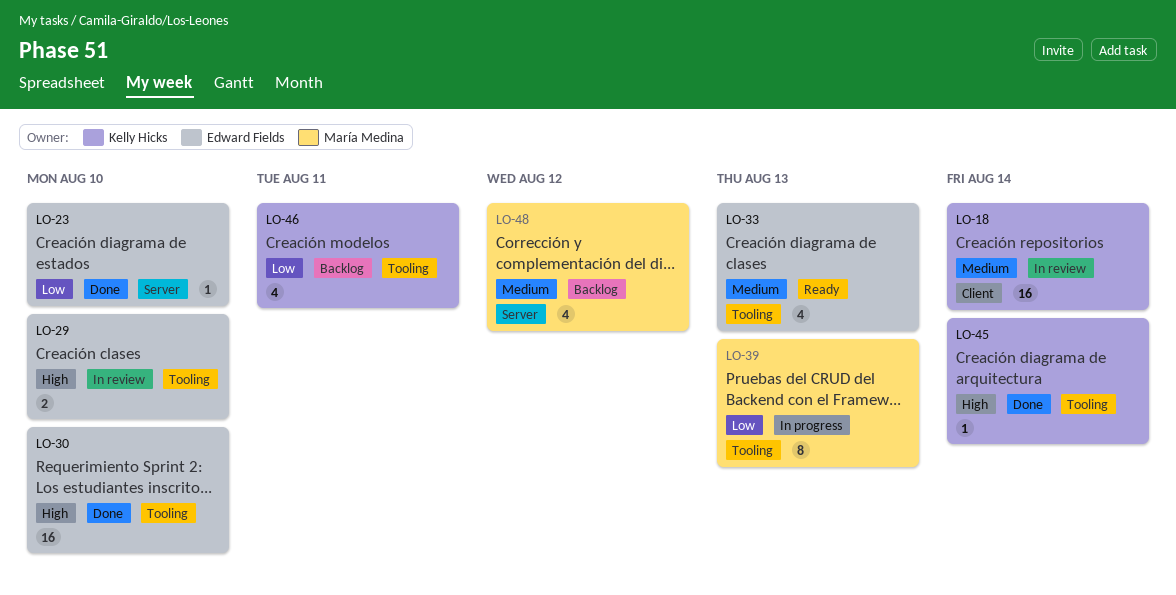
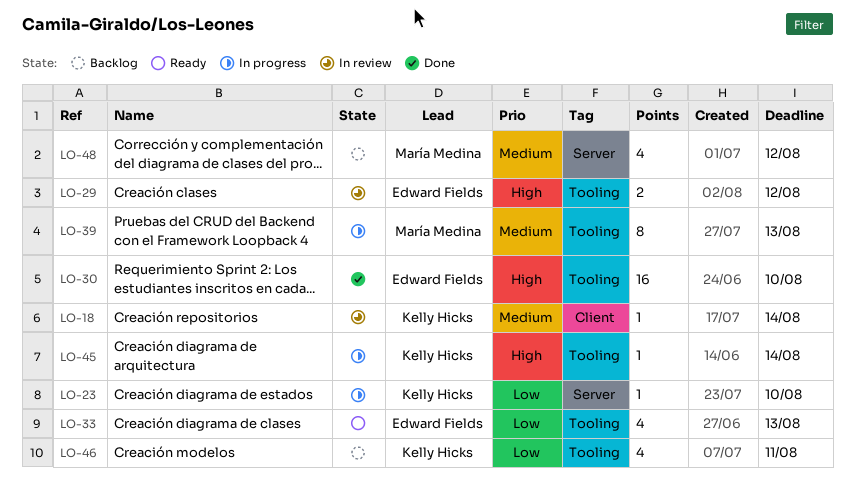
LO-18, estimate: 16 -> 1
LO-23, status: Done -> In progress
LO-23, owner: Edward Fields -> Kelly Hicks
LO-29, due: Aug 10 -> Aug 12
LO-33, priority: Medium -> Low
LO-39, priority: Low -> Medium
LO-45, status: Done -> In progress

